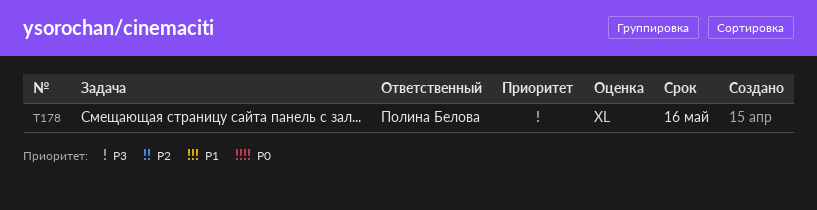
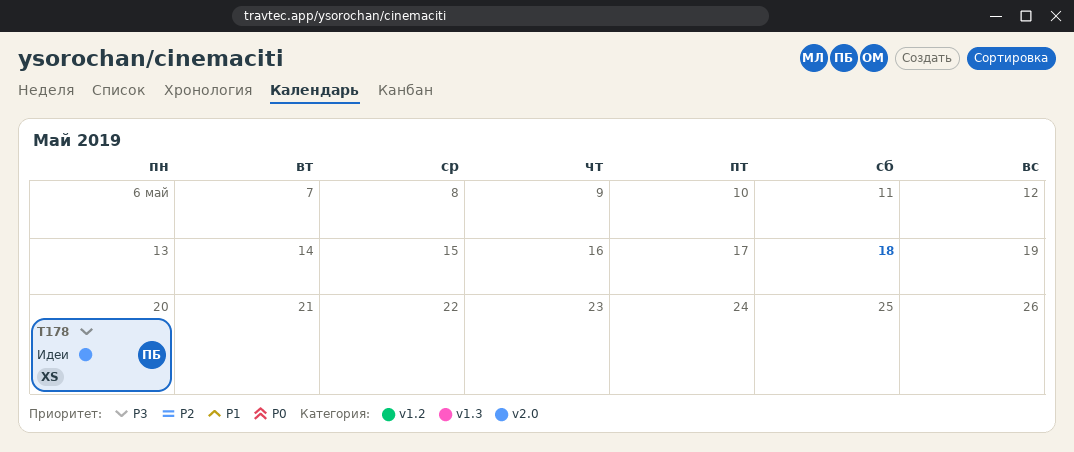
T178, estimate: XL -> XS
T178, due: May 16 -> May 20

